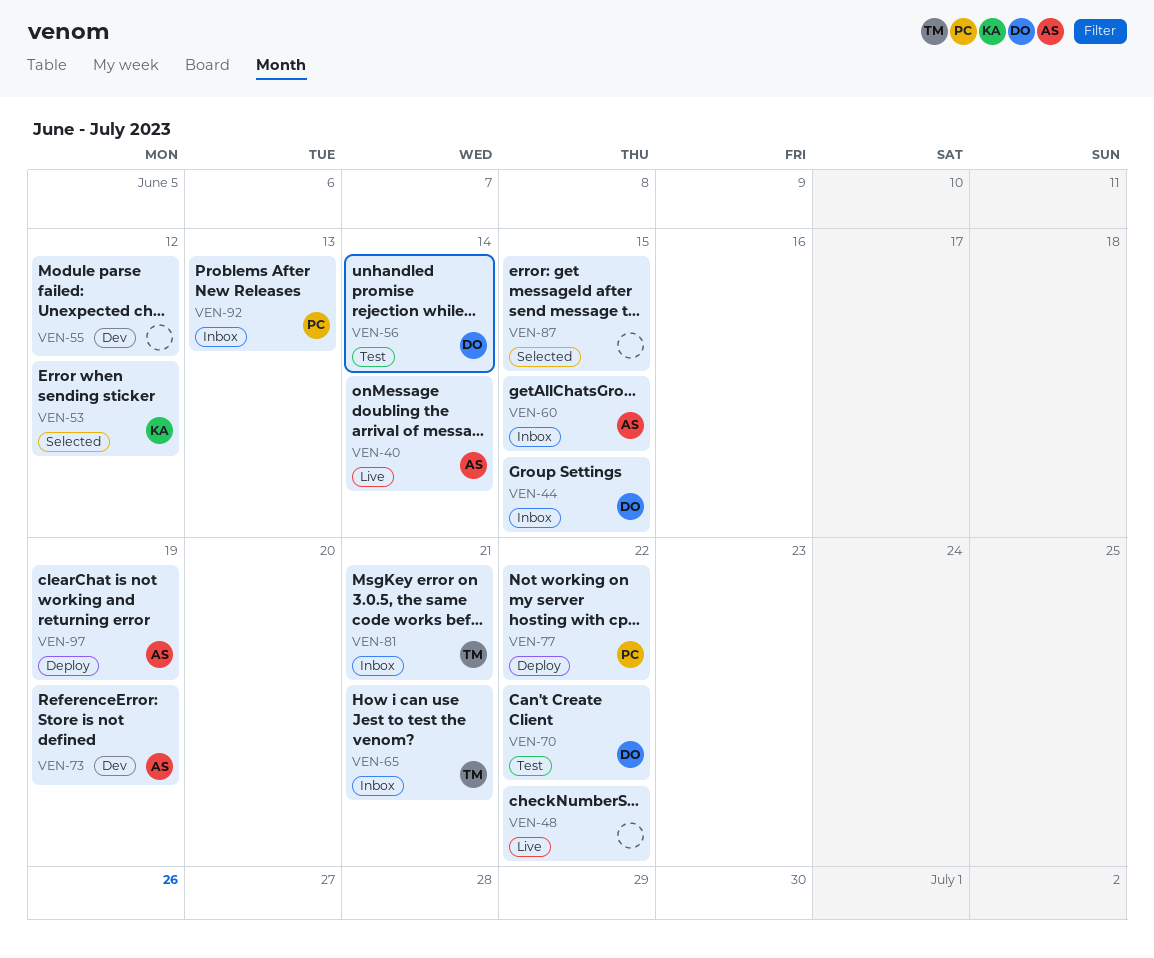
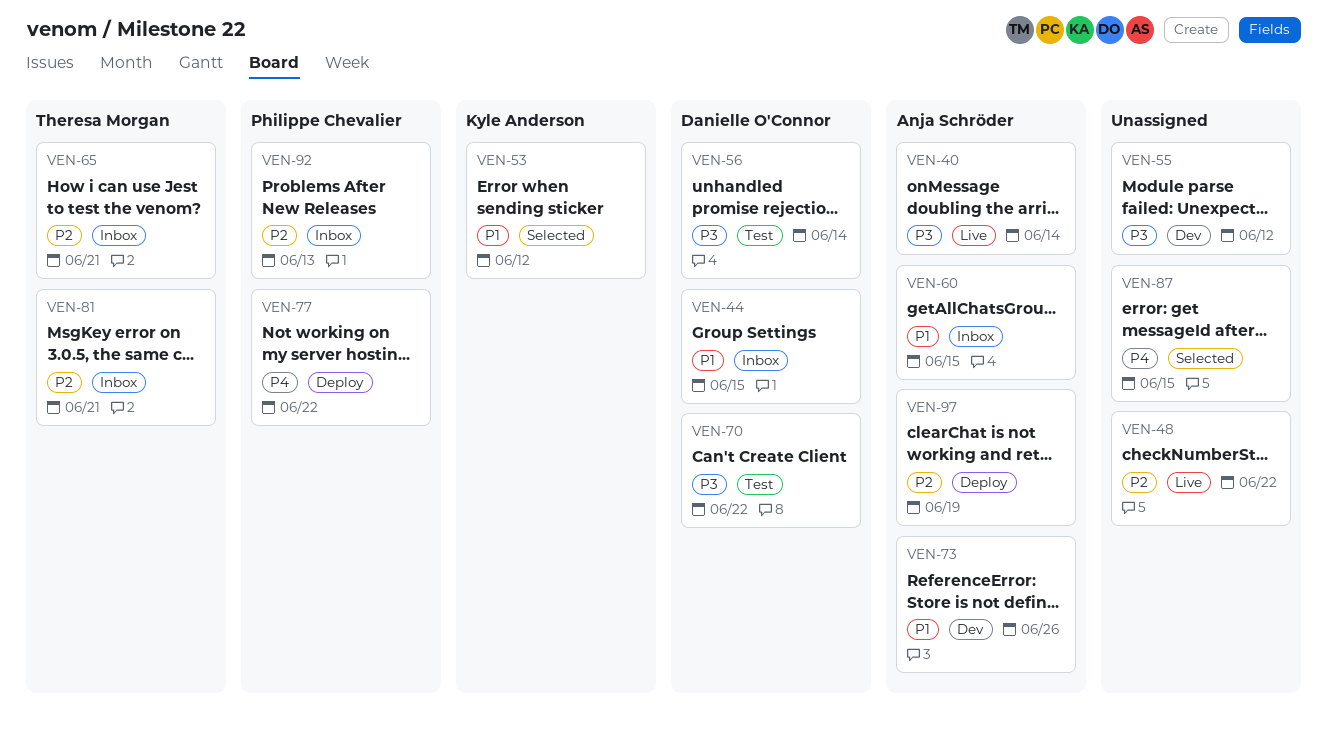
VEN-73, due: Jun 19 -> Jun 26

